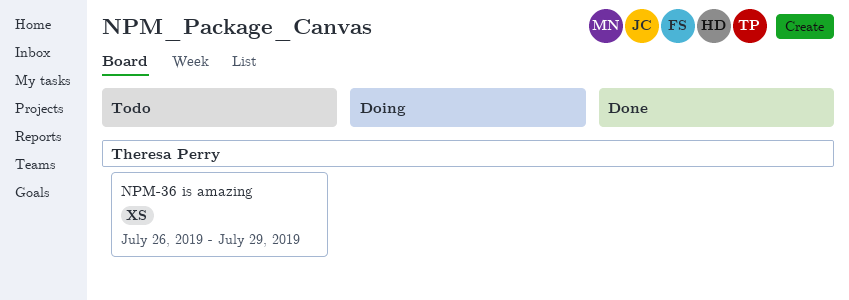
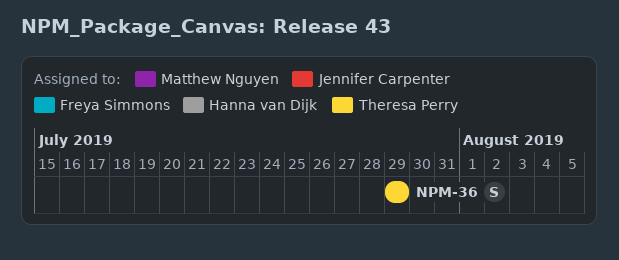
NPM-36, estimate: XS -> S
NPM-36, start: Jul 26 -> Jul 29

